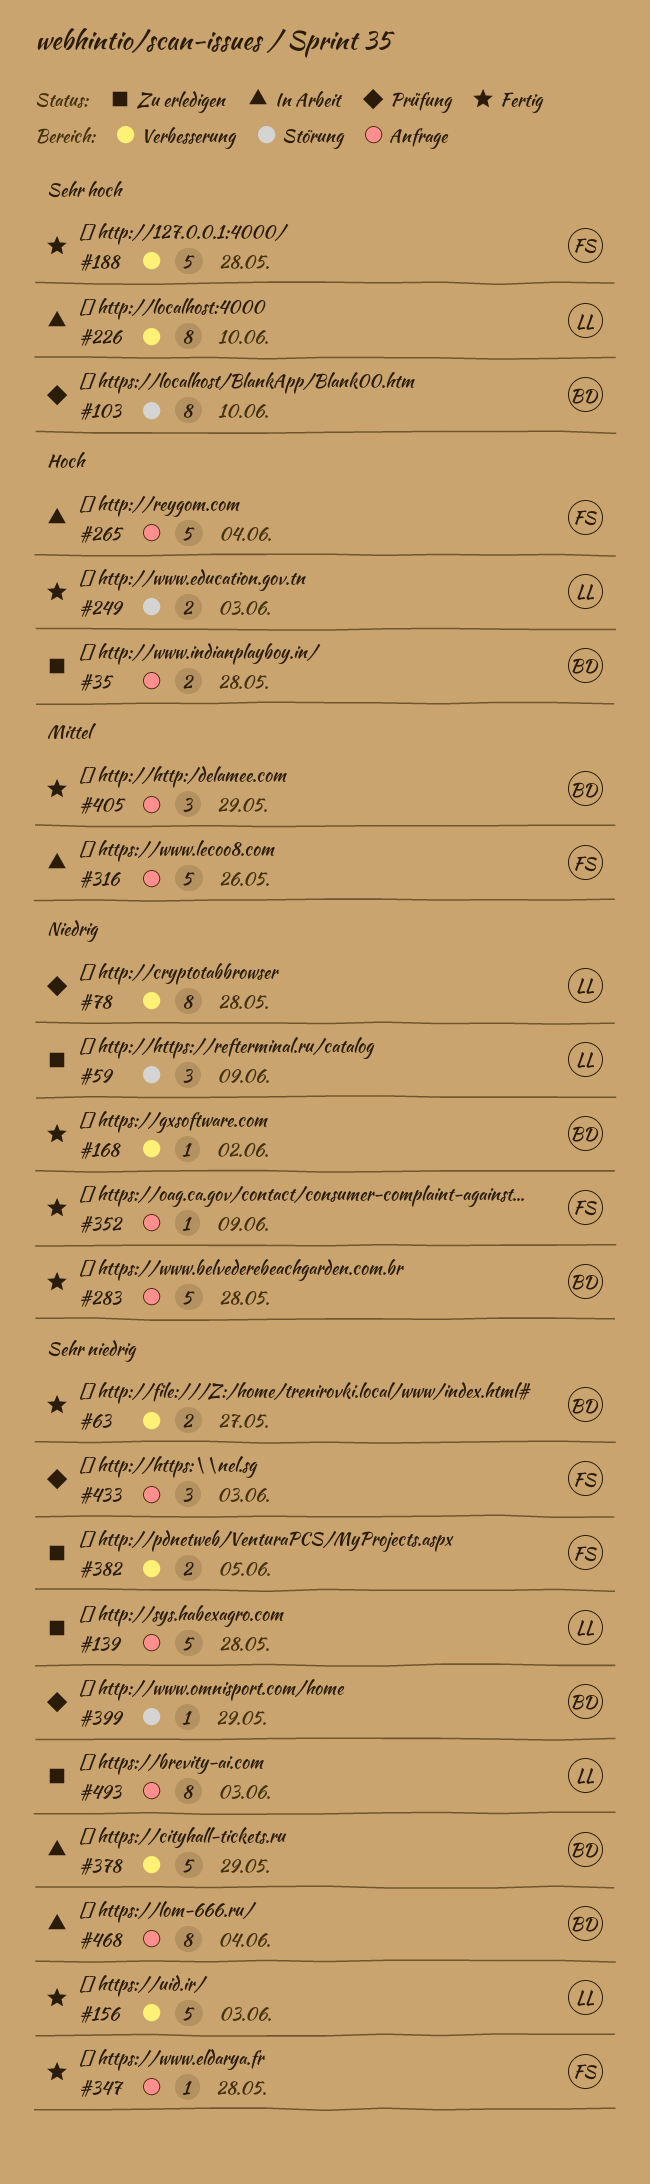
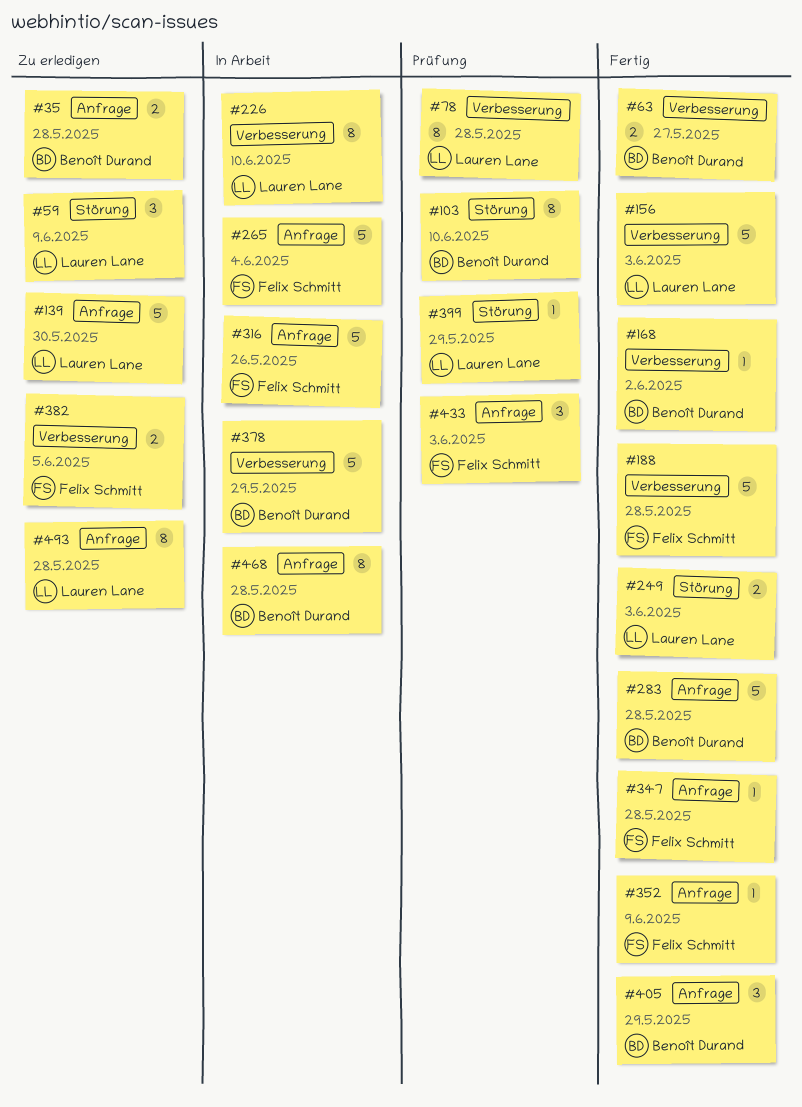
#139, due: May 28 -> May 30
#399, owner: Benoît Durand -> Lauren Lane
#468, due: Jun 4 -> May 28
#493, due: Jun 3 -> May 28

